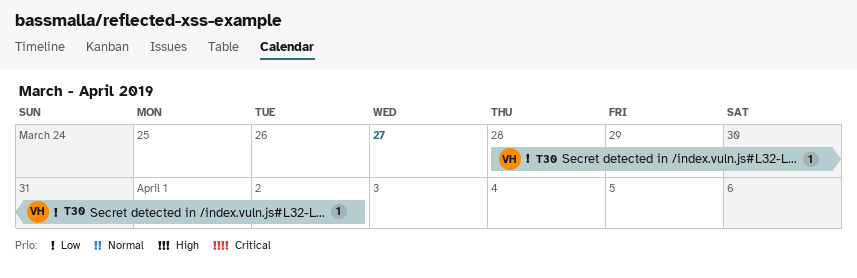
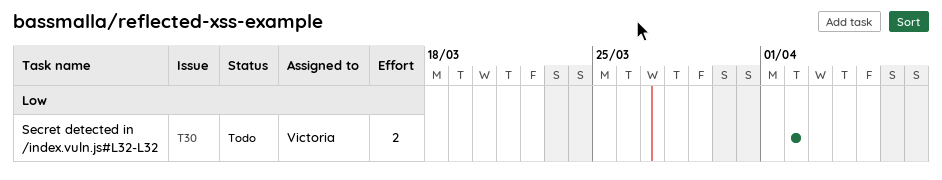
T30, estimate: 1 -> 2
T30, start: Mar 28 -> Apr 2

